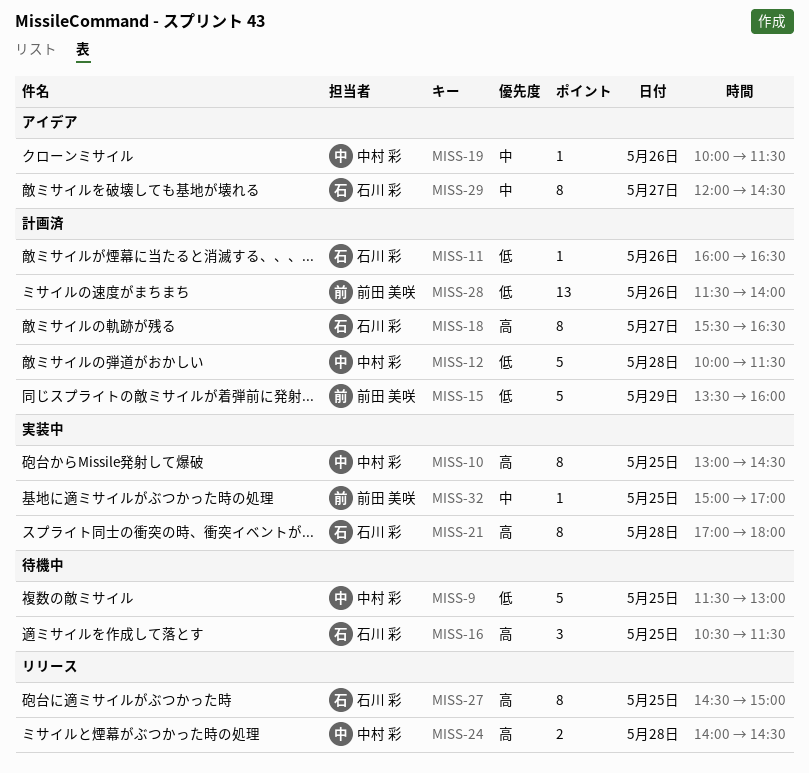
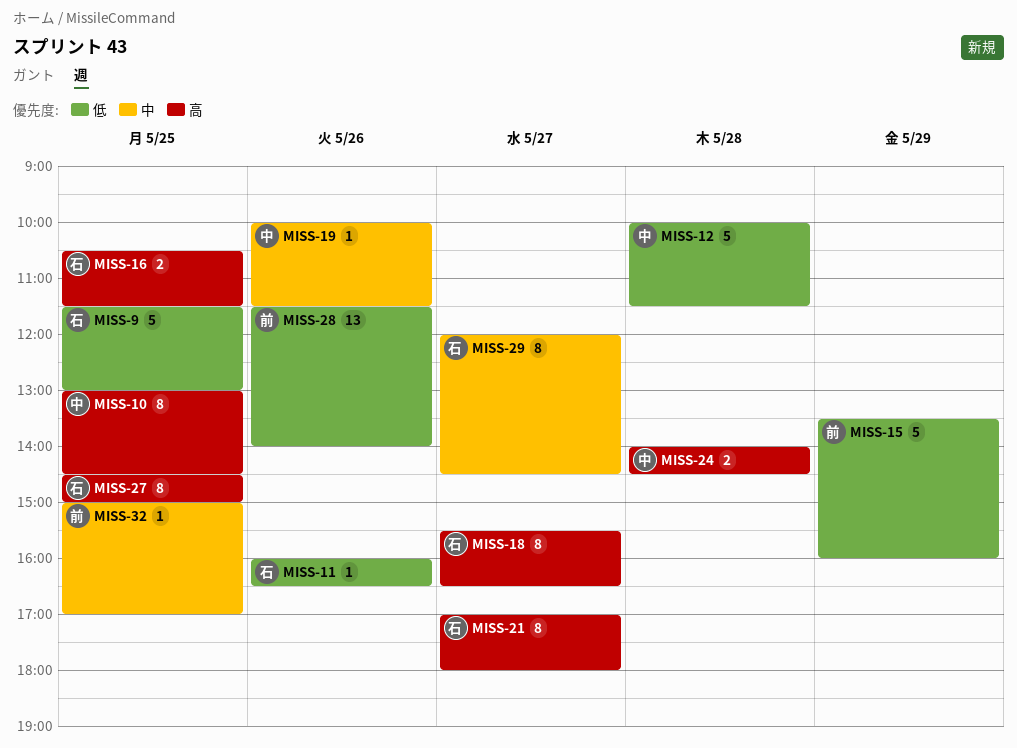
MISS-9, owner: 中村 彩 -> 石川 彩
MISS-16, estimate: 3 -> 2
MISS-21, day: May 28 -> May 27

